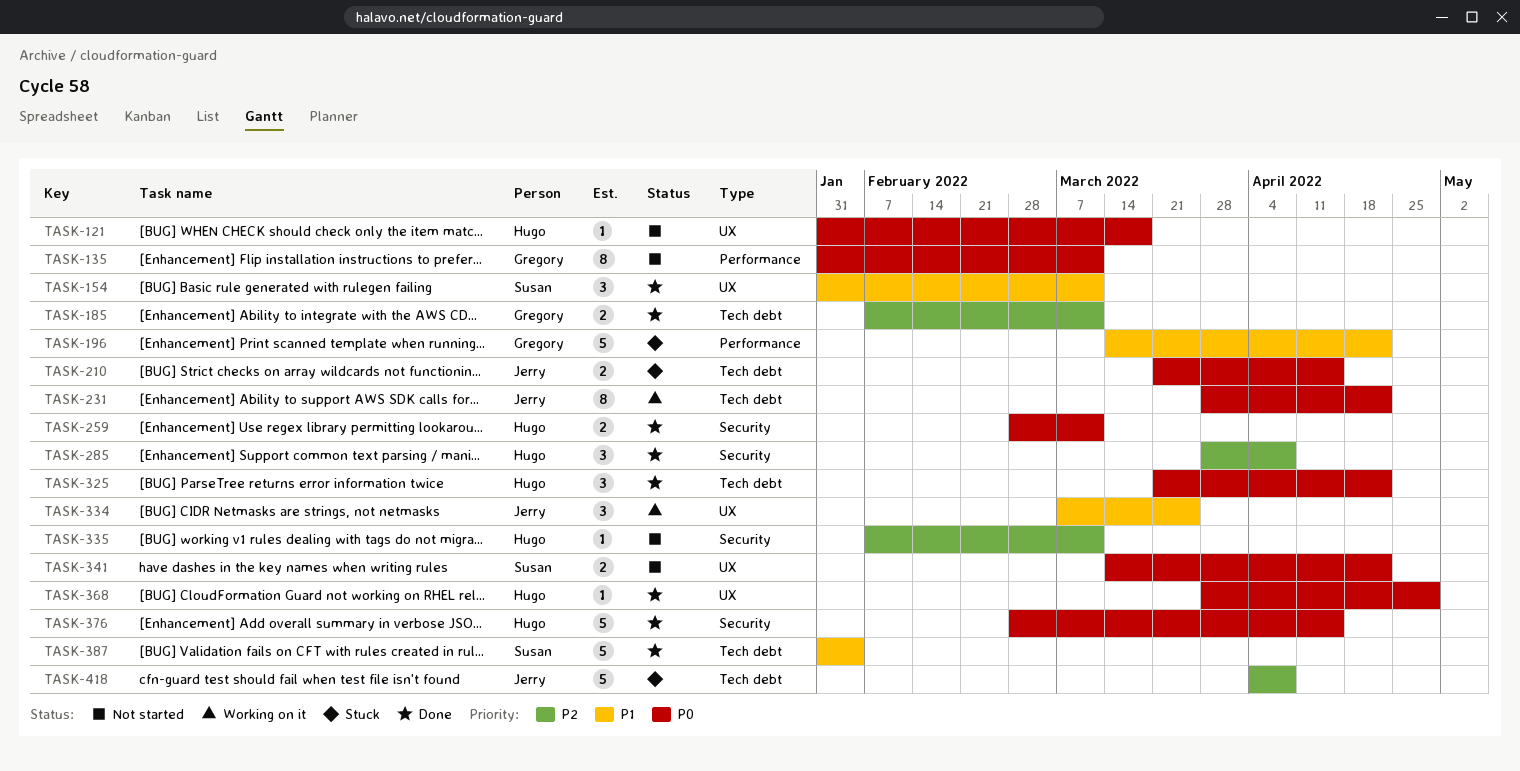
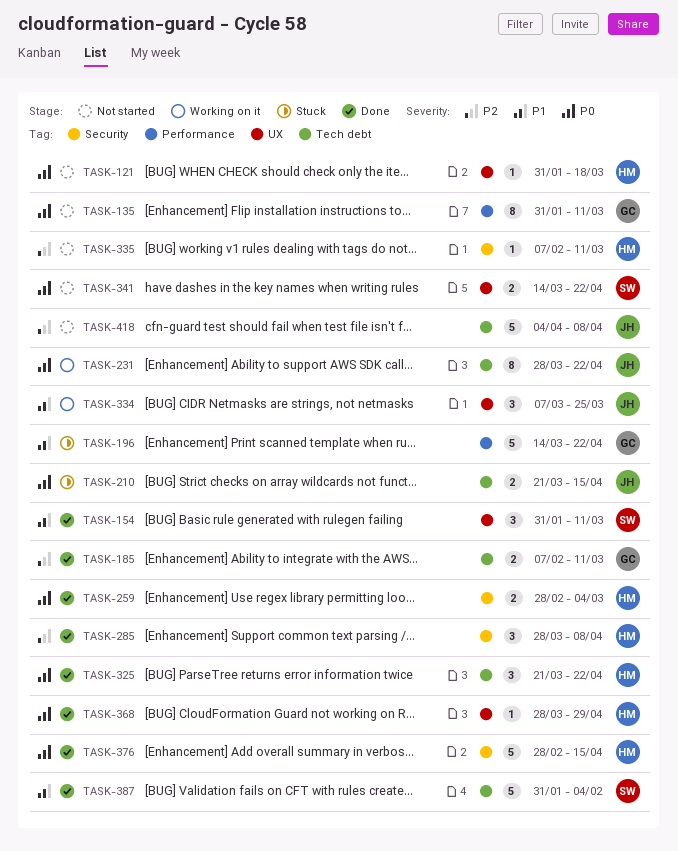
TASK-259, due: Mar 11 -> Mar 4
TASK-418, status: Stuck -> Not started

